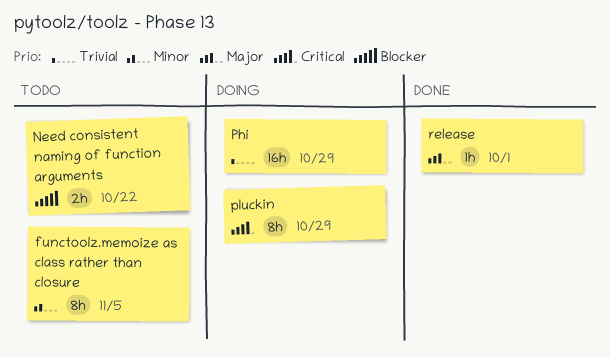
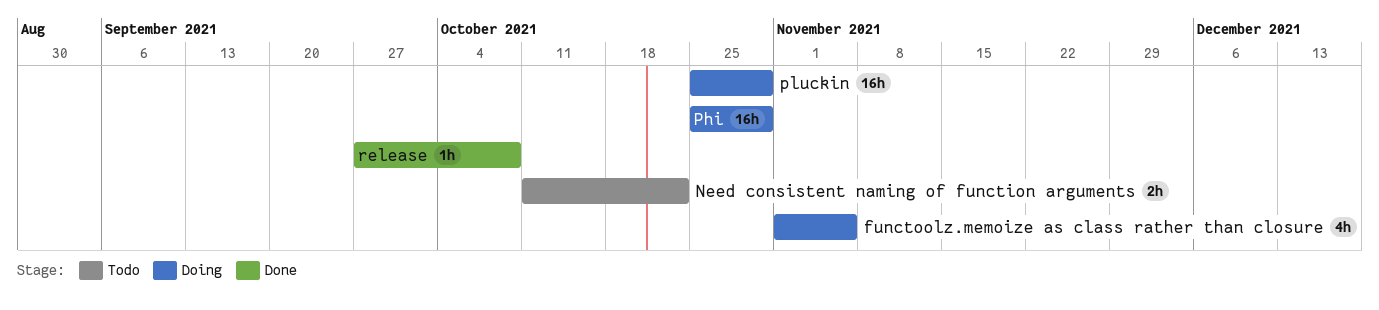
functoolz.memoize as class rather than closure, status: Todo -> Doing
functoolz.memoize as class rather than closure, estimate: 8h -> 4h
pluckin, estimate: 8h -> 16h
release, due: Oct 1 -> Oct 8

